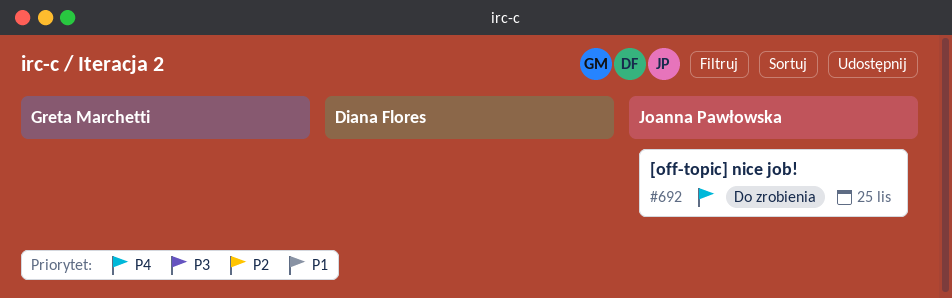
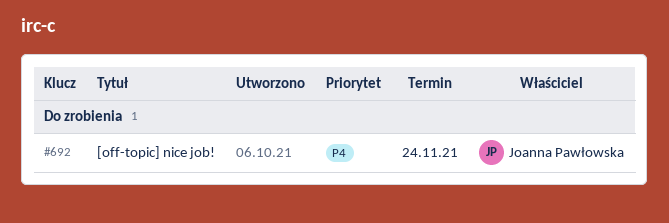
#692, due: Nov 25 -> Nov 24

